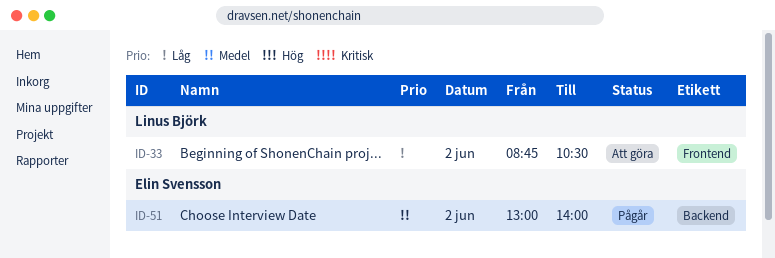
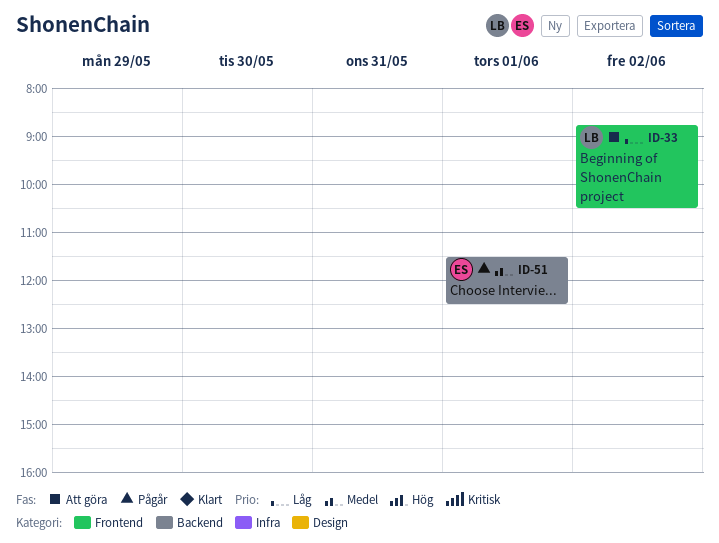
ID-51, day: Jun 2 -> Jun 1
ID-51, begins: 13:00 -> 11:30
ID-51, ends: 14:00 -> 12:30

